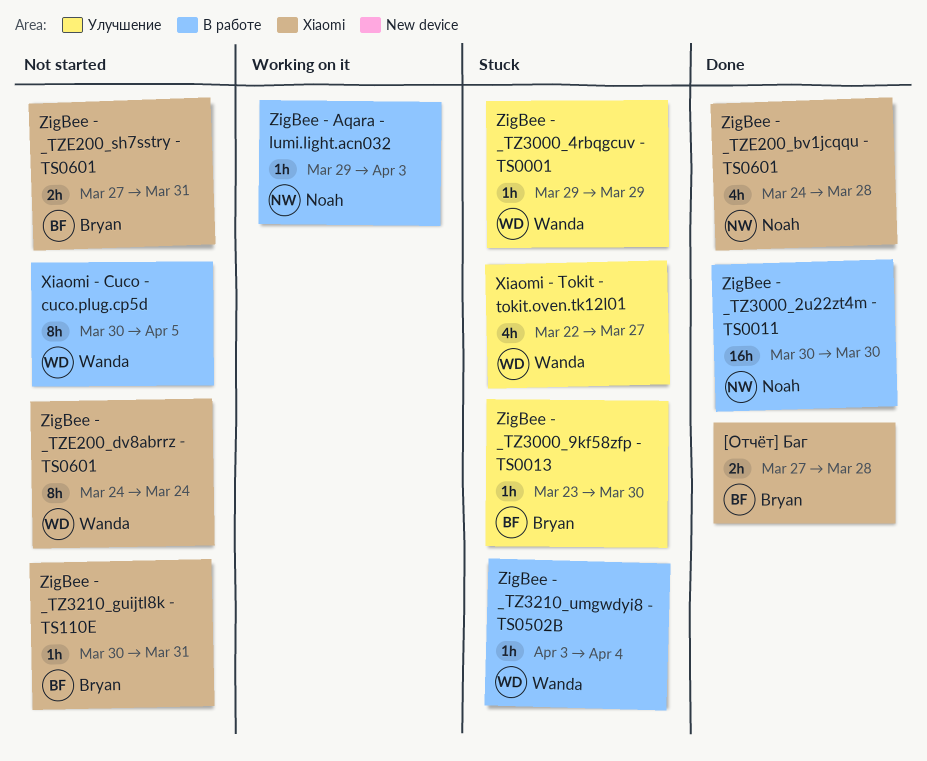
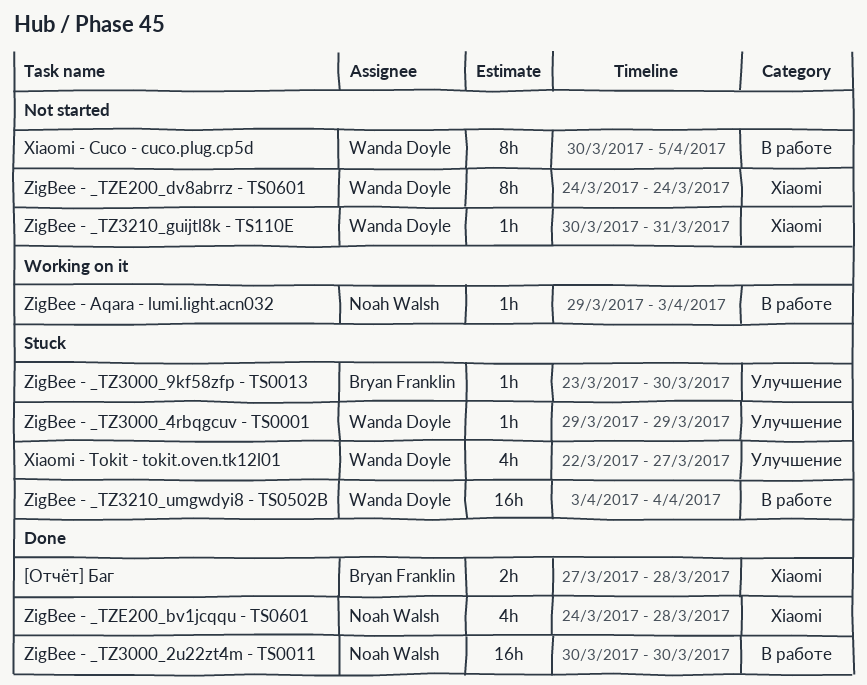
ZigBee - _TZ3210_guijtl8k - TS110E, owner: Bryan Franklin -> Wanda Doyle
ZigBee - _TZ3210_umgwdyi8 - TS0502B, estimate: 1h -> 16h
ZigBee - _TZE200_sh7sstry - TS0601: present -> none

